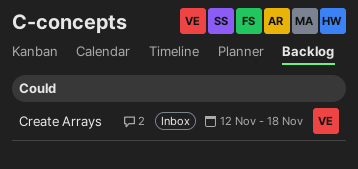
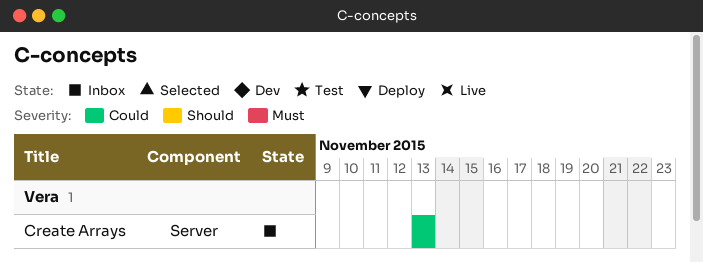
Create Arrays, start: Nov 12 -> Nov 13
Create Arrays, due: Nov 18 -> Nov 13

